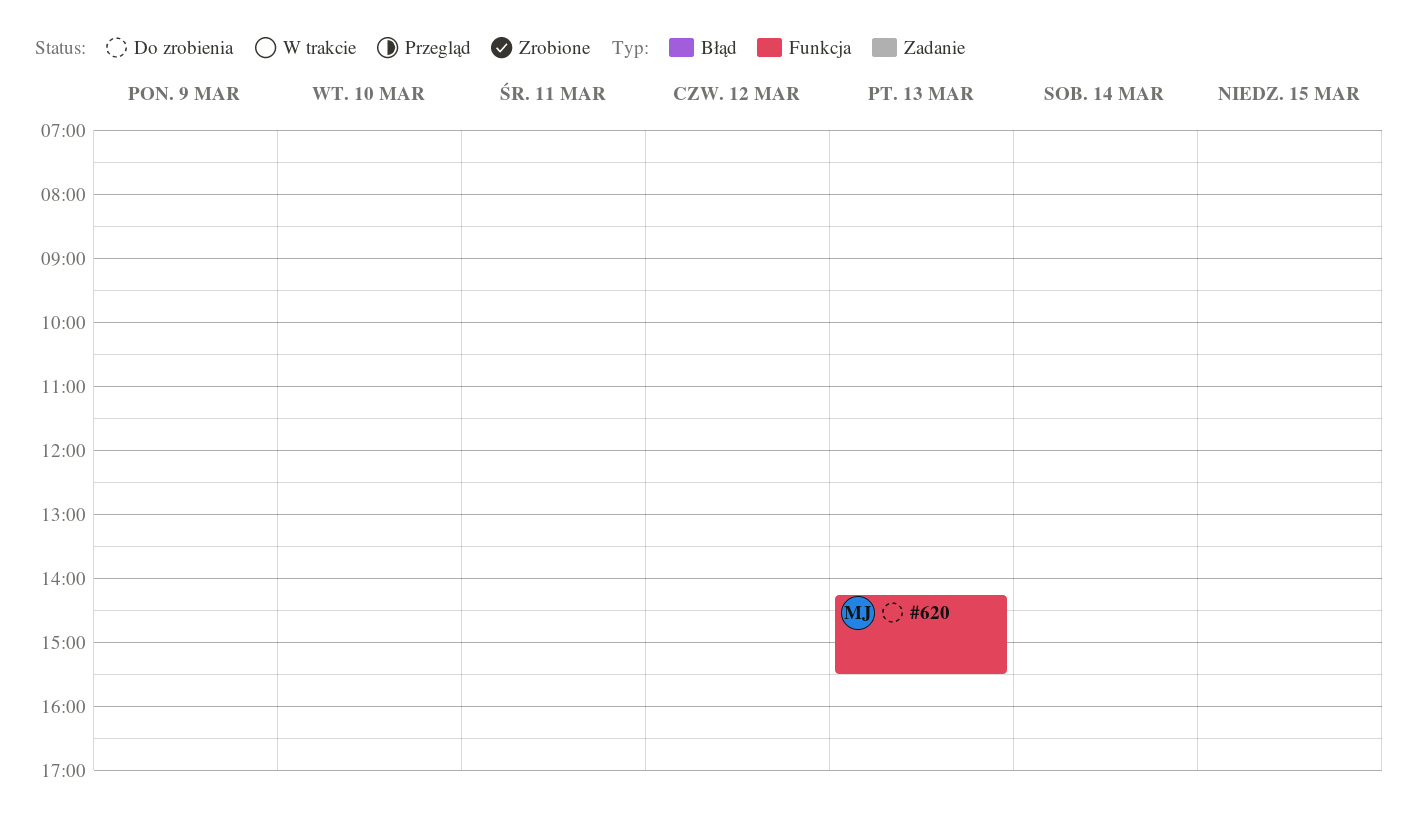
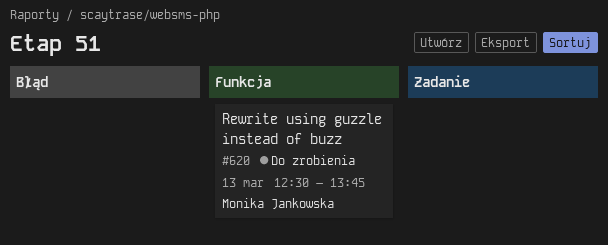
#620, begins: 14:15 -> 12:30
#620, ends: 15:30 -> 13:45

